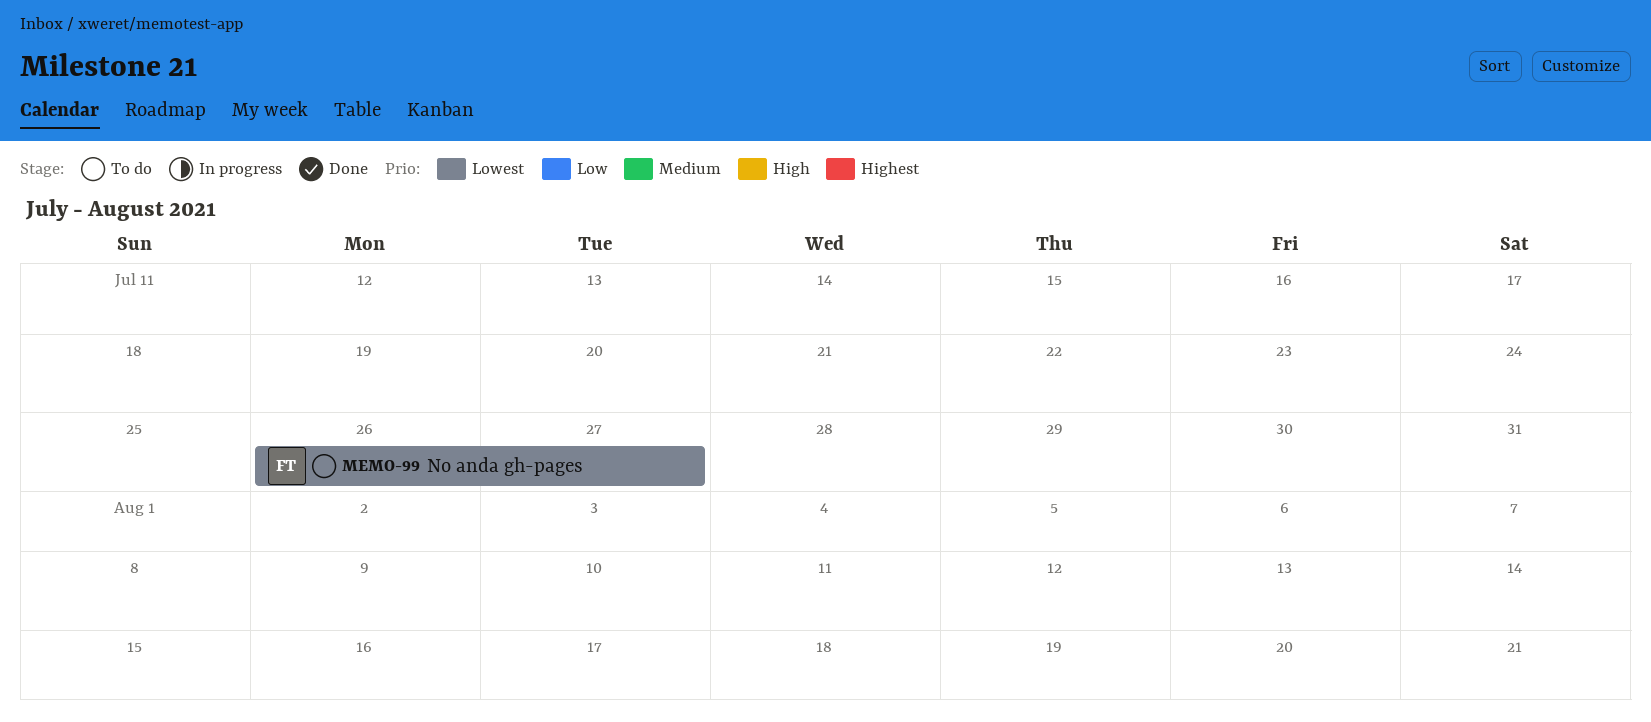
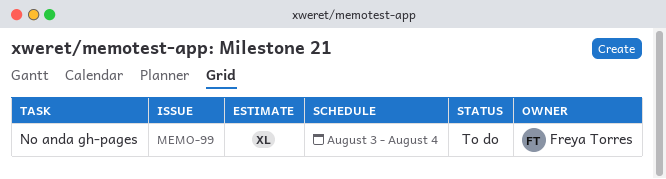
MEMO-99, start: Jul 26 -> Aug 3
MEMO-99, due: Jul 27 -> Aug 4

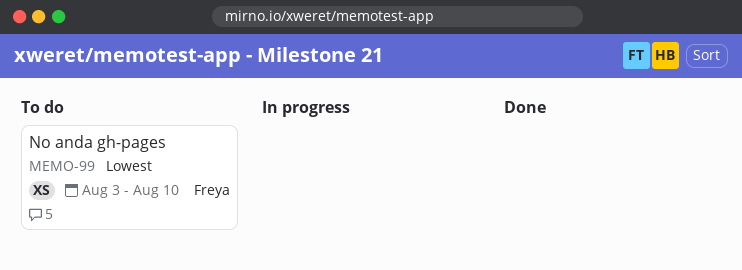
MEMO-99, estimate: XL -> XS
MEMO-99, due: Aug 4 -> Aug 10

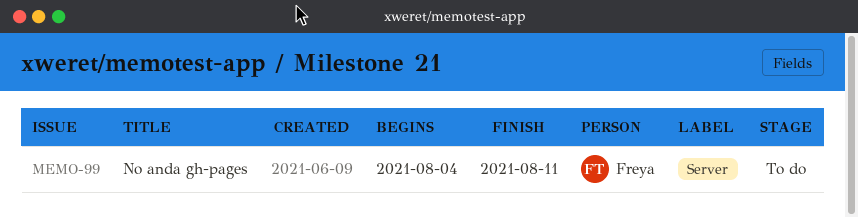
MEMO-99, start: Aug 3 -> Aug 4
MEMO-99, due: Aug 10 -> Aug 11

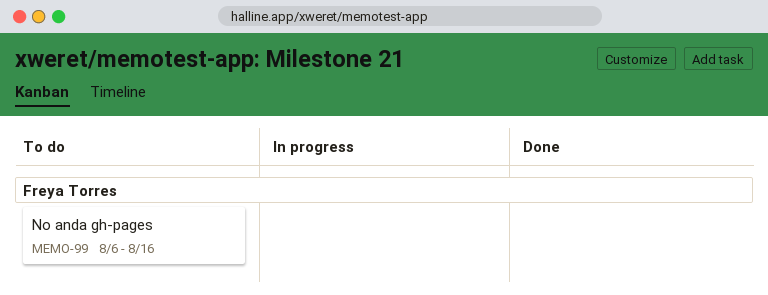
MEMO-99, start: Aug 4 -> Aug 6
MEMO-99, due: Aug 11 -> Aug 16

